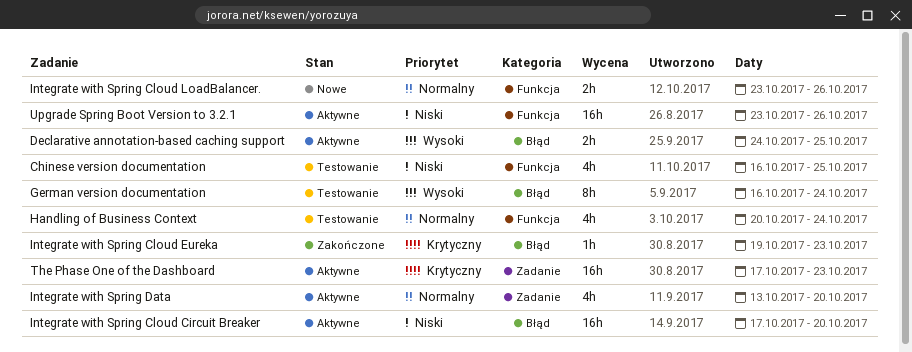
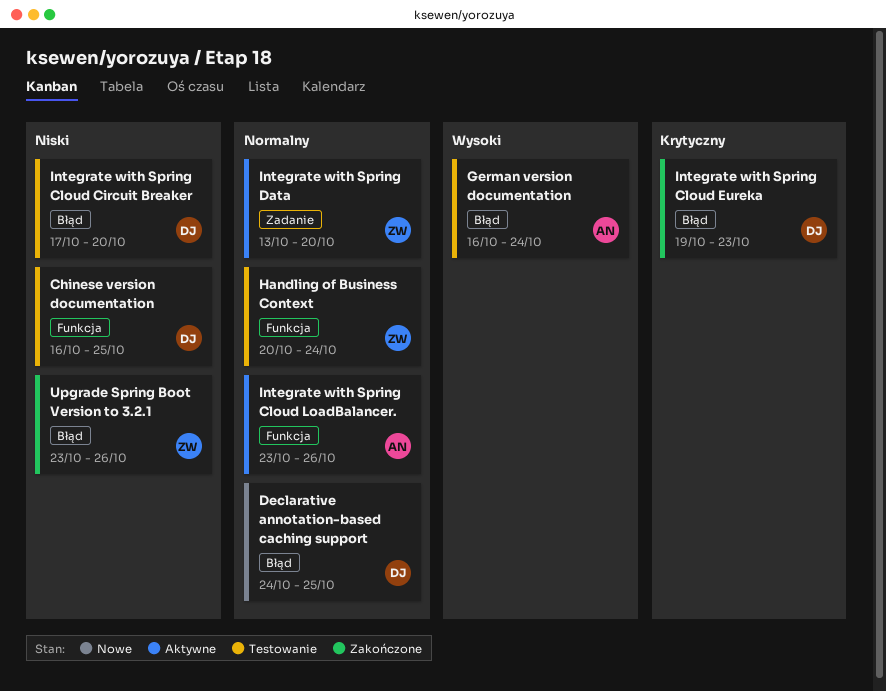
Declarative annotation-based caching support, status: Aktywne -> Nowe
Declarative annotation-based caching support, priority: Wysoki -> Normalny
Integrate with Spring Cloud Circuit Breaker, status: Aktywne -> Testowanie
Integrate with Spring Cloud LoadBalancer., status: Nowe -> Aktywne
The Phase One of the Dashboard: present -> none
Upgrade Spring Boot Version to 3.2.1, status: Aktywne -> Zakończone
Upgrade Spring Boot Version to 3.2.1, label: Funkcja -> Błąd

